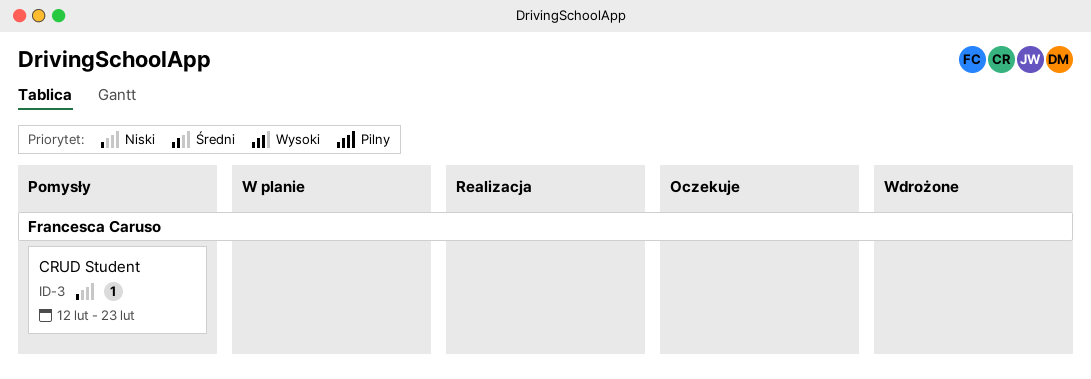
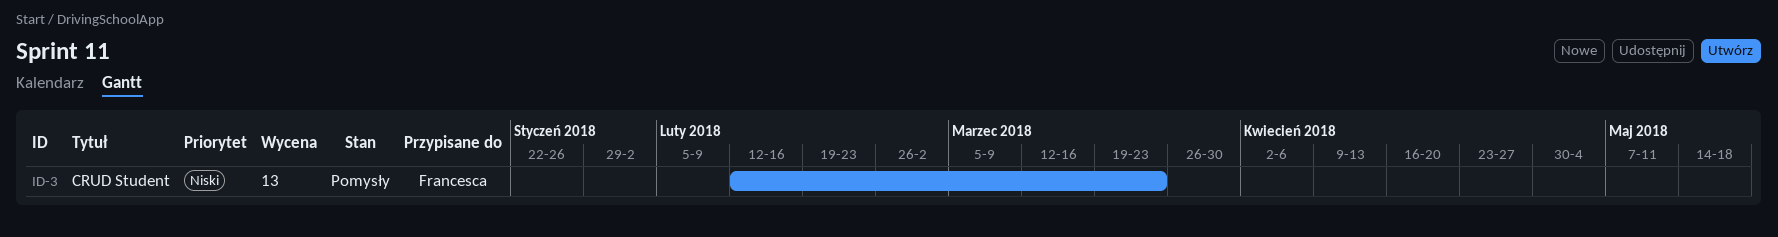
ID-3, estimate: 1 -> 13
ID-3, due: Feb 23 -> Mar 23

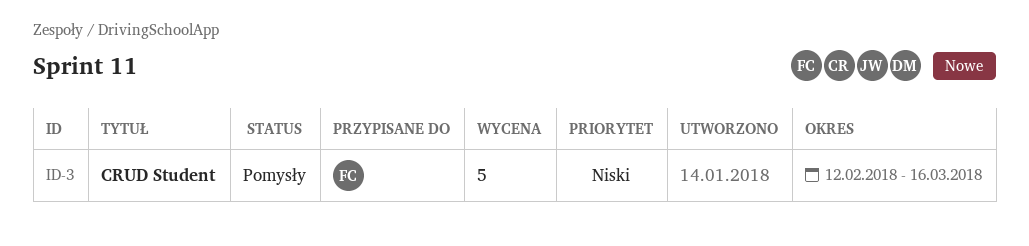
ID-3, estimate: 13 -> 5
ID-3, due: Mar 23 -> Mar 16

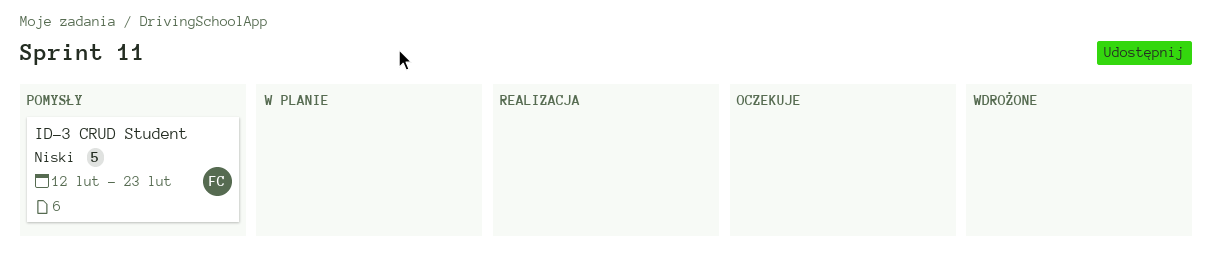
ID-3, due: Mar 16 -> Feb 23

